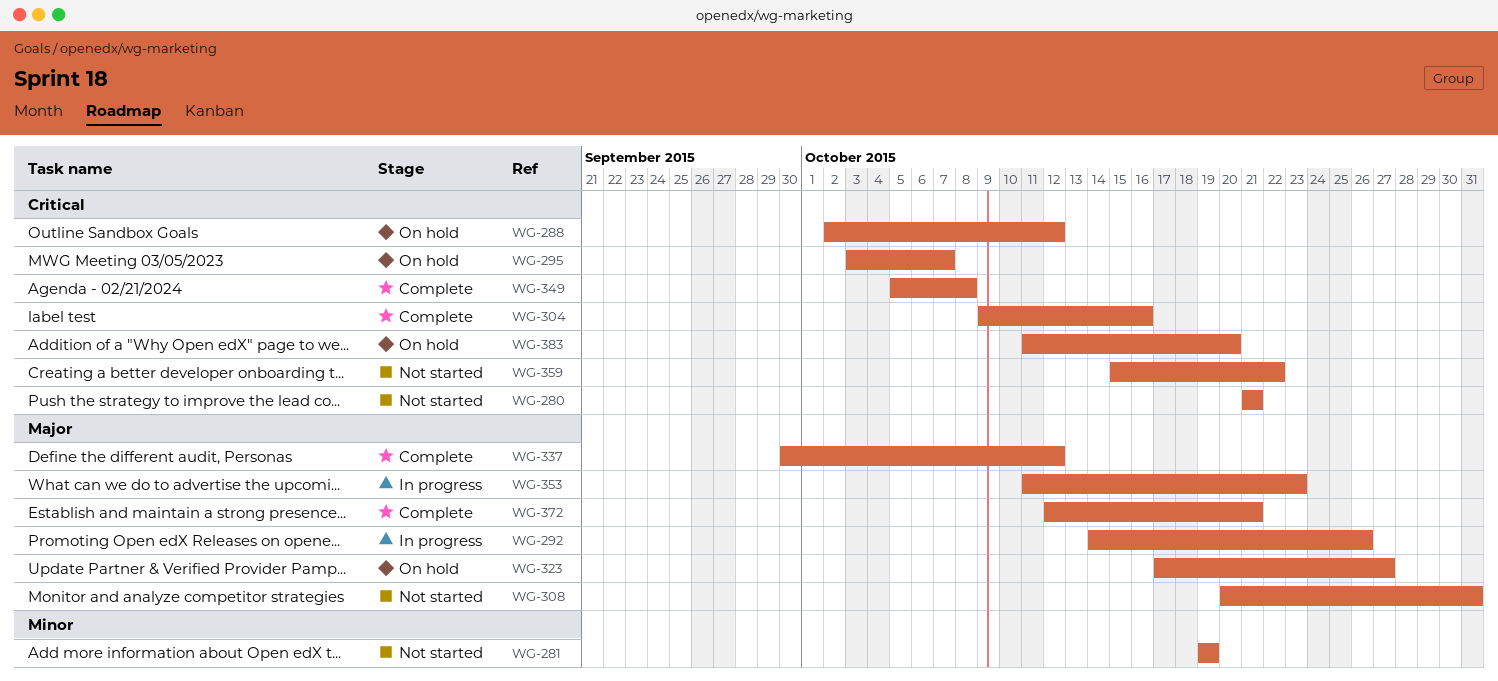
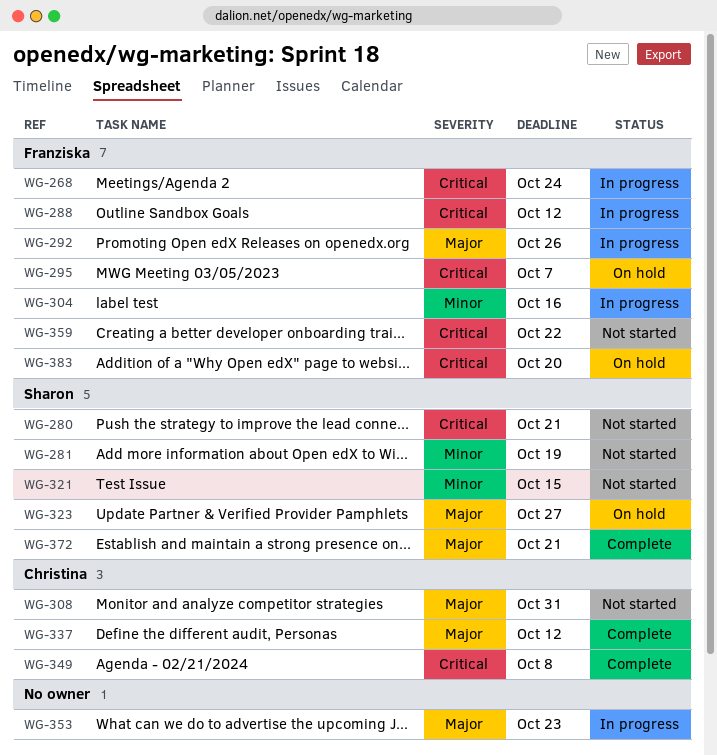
WG-268: none -> present
WG-288, status: On hold -> In progress
WG-304, status: Complete -> In progress
WG-304, priority: Critical -> Minor
WG-321: none -> present

